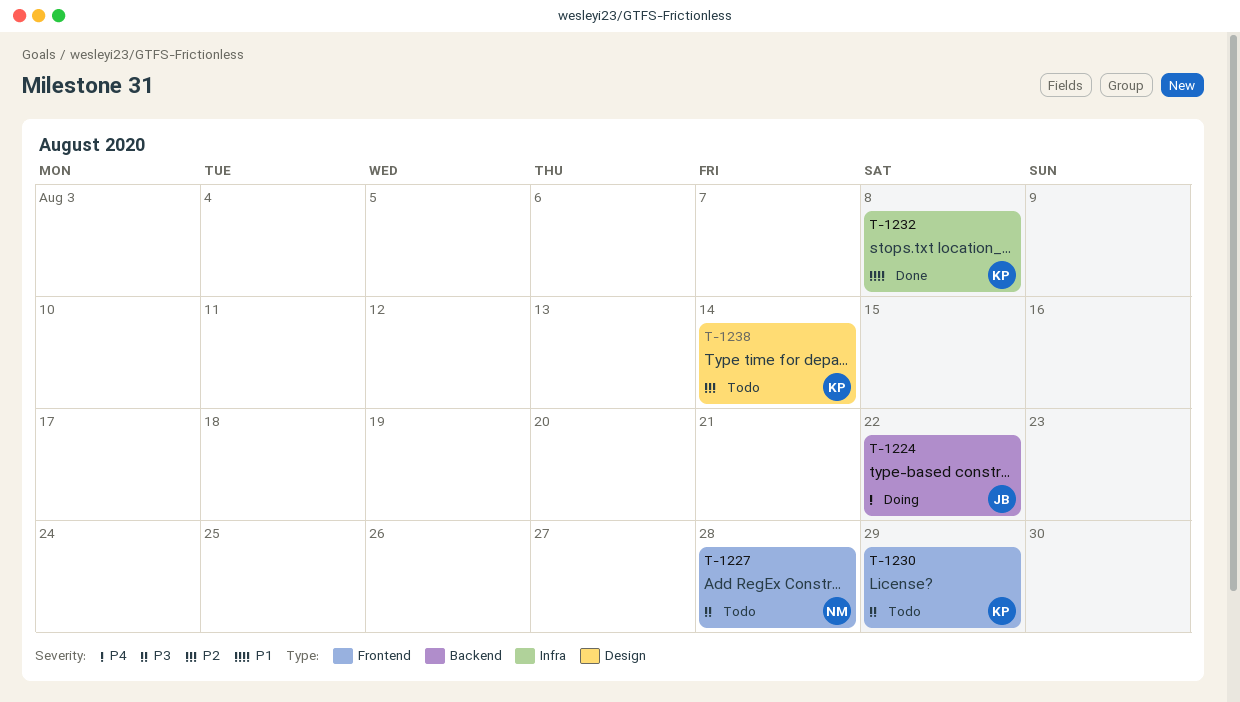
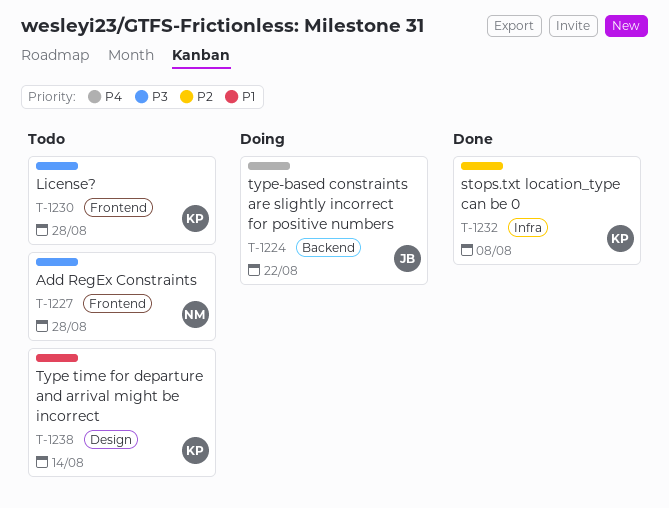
T-1230, due: Aug 29 -> Aug 28
T-1232, priority: P1 -> P2
T-1238, priority: P2 -> P1

